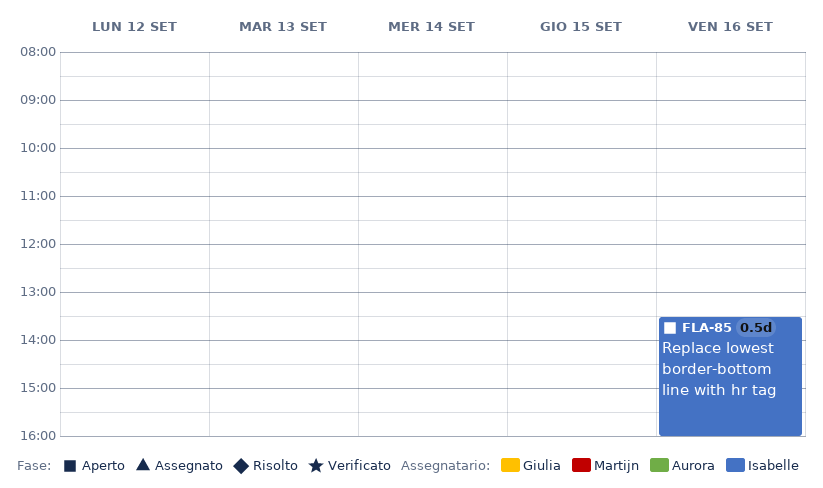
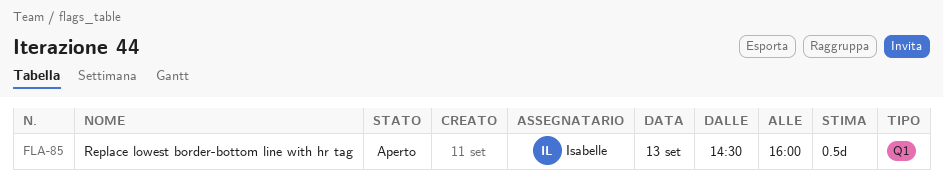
FLA-85, day: Sep 16 -> Sep 13
FLA-85, begins: 13:30 -> 14:30

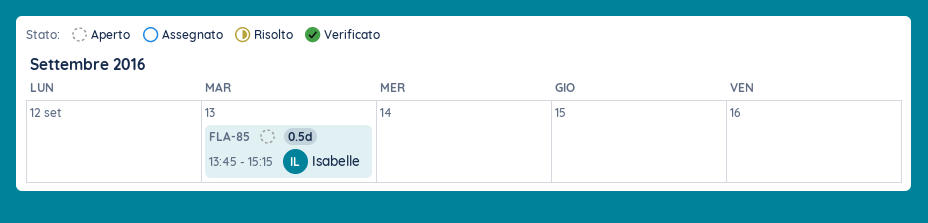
FLA-85, begins: 14:30 -> 13:45
FLA-85, ends: 16:00 -> 15:15

